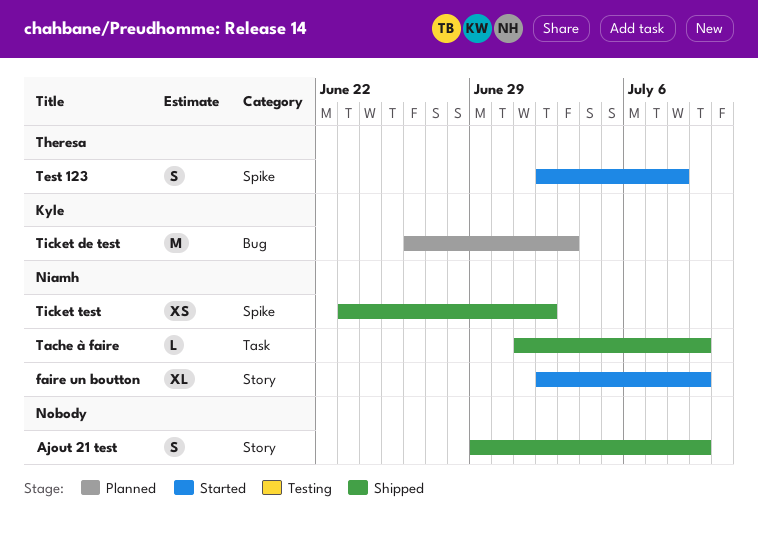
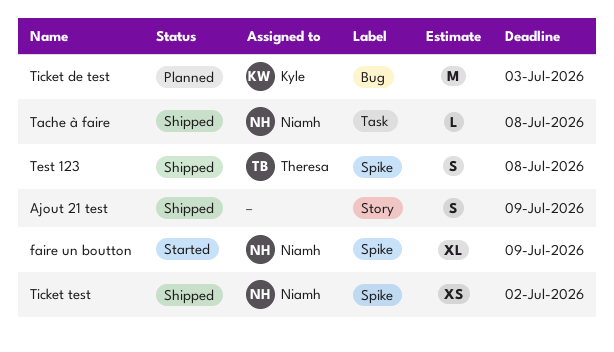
faire un boutton, label: Story -> Spike
Tache à faire, due: Jul 9 -> Jul 8
Test 123, status: Started -> Shipped

